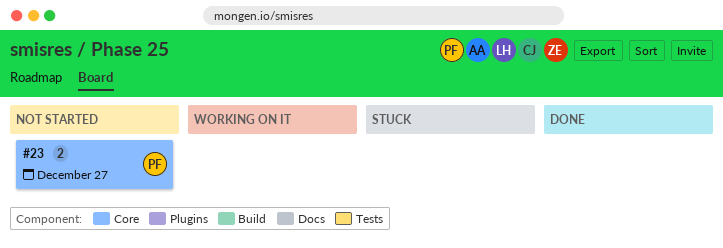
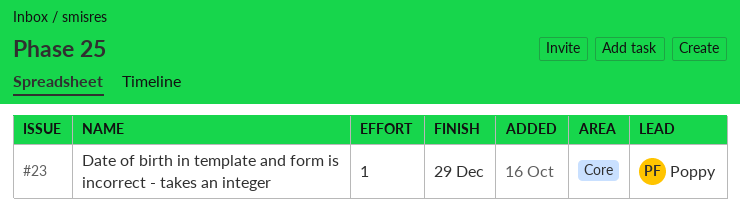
#23, estimate: 2 -> 1
#23, due: Dec 27 -> Dec 29

